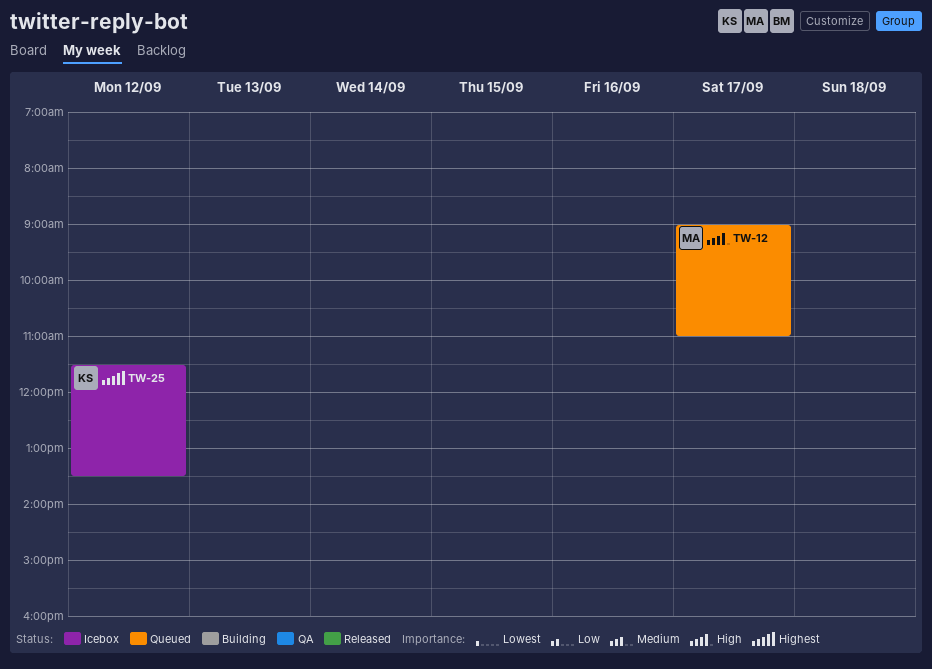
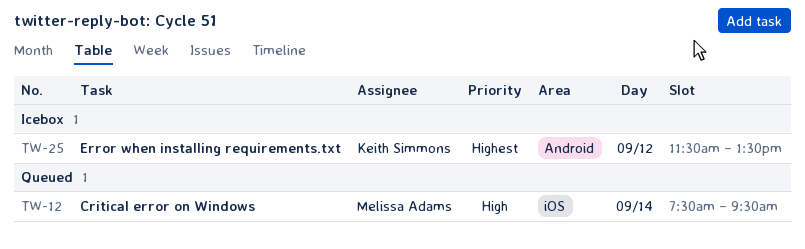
TW-12, day: Sep 17 -> Sep 14
TW-12, begins: 09:00 -> 07:30
TW-12, ends: 11:00 -> 09:30

